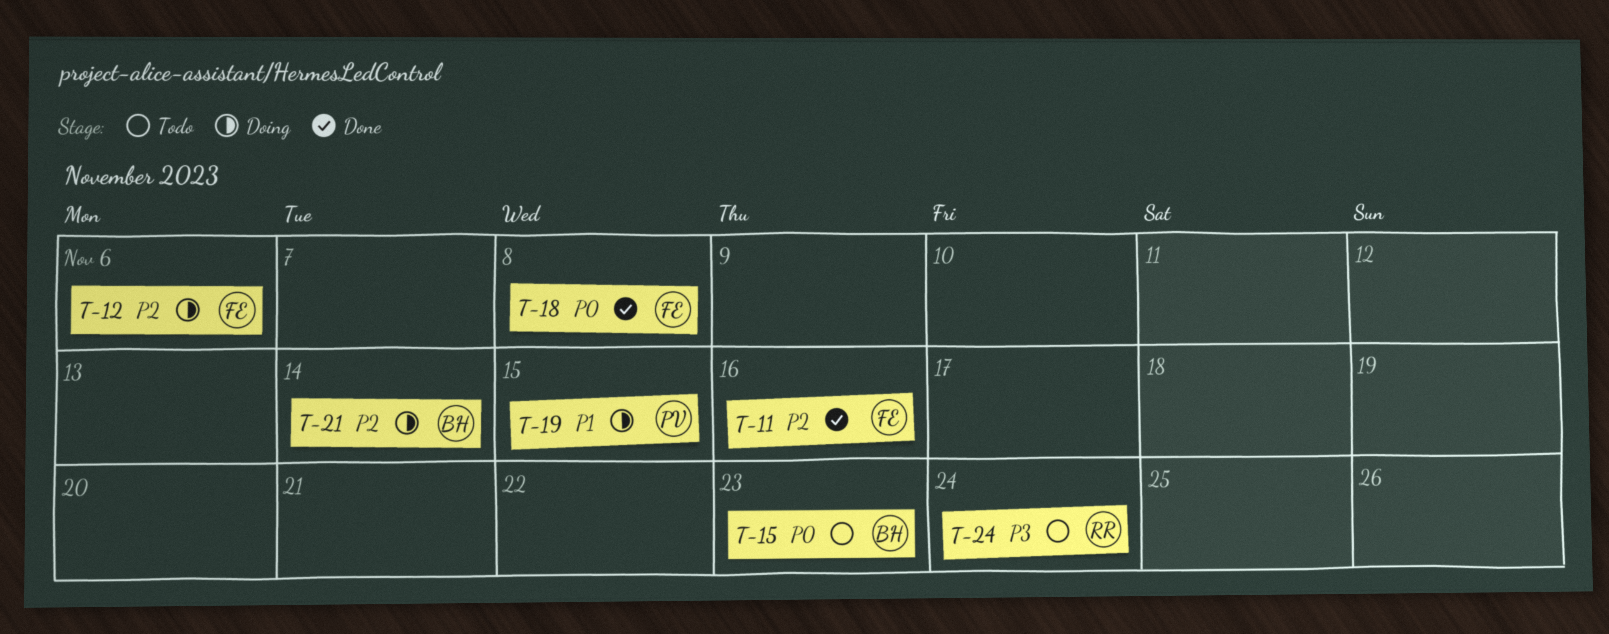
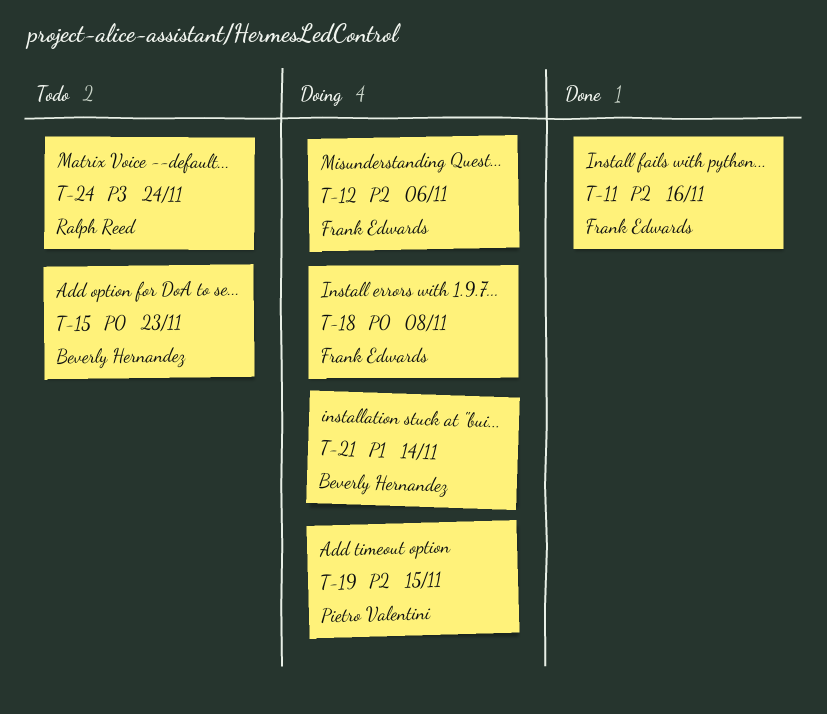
T-18, status: Done -> Doing
T-19, priority: P1 -> P2
T-21, priority: P2 -> P1

